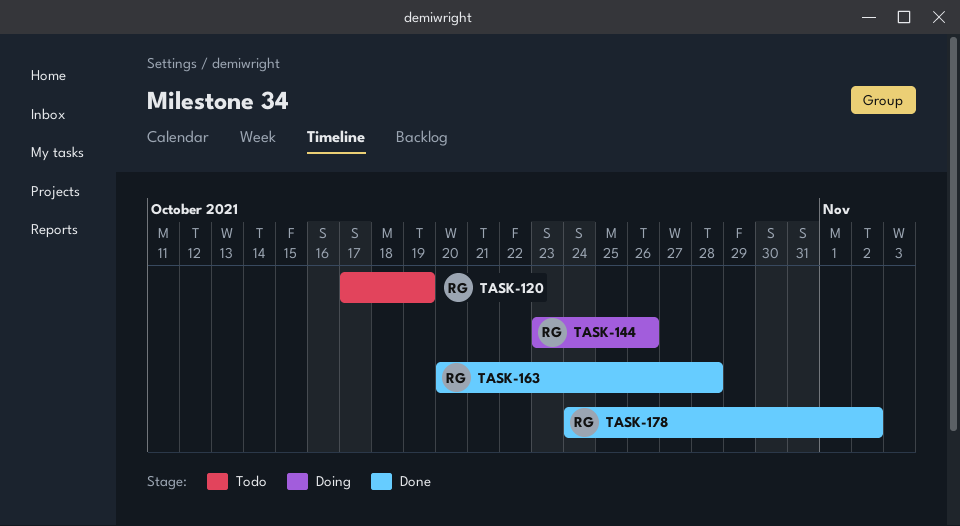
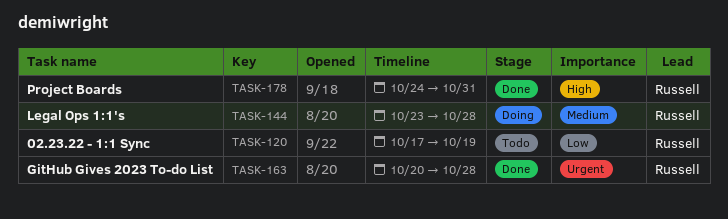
TASK-144, due: Oct 26 -> Oct 28
TASK-178, due: Nov 2 -> Oct 31

